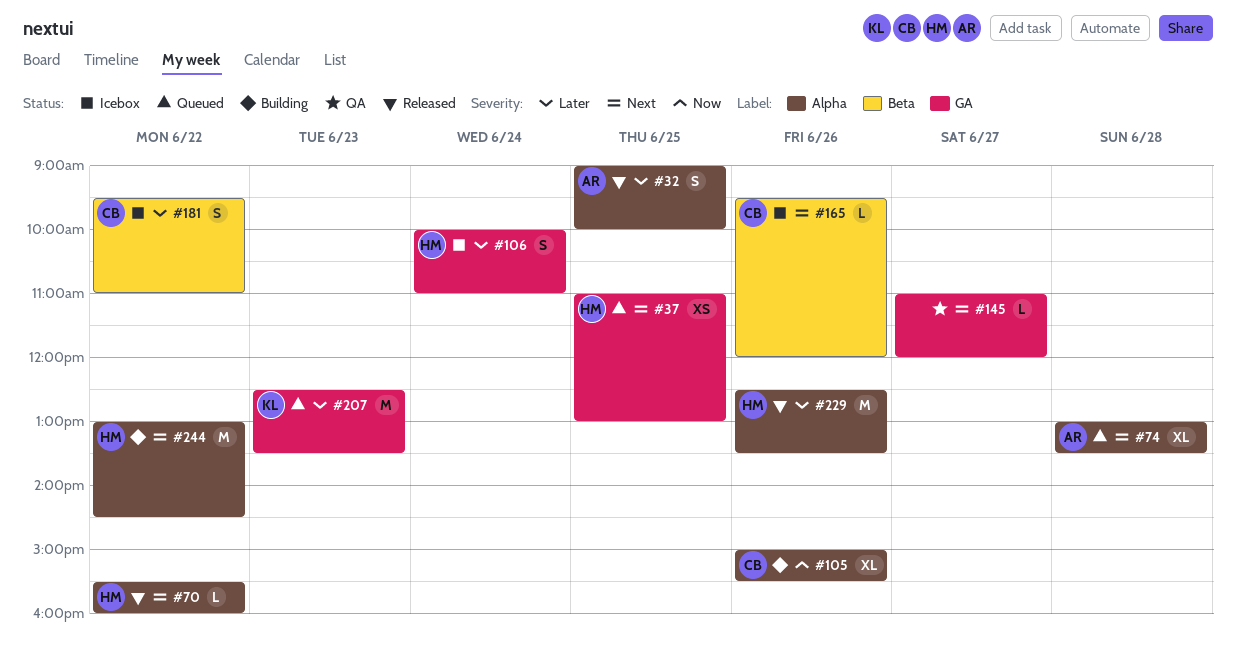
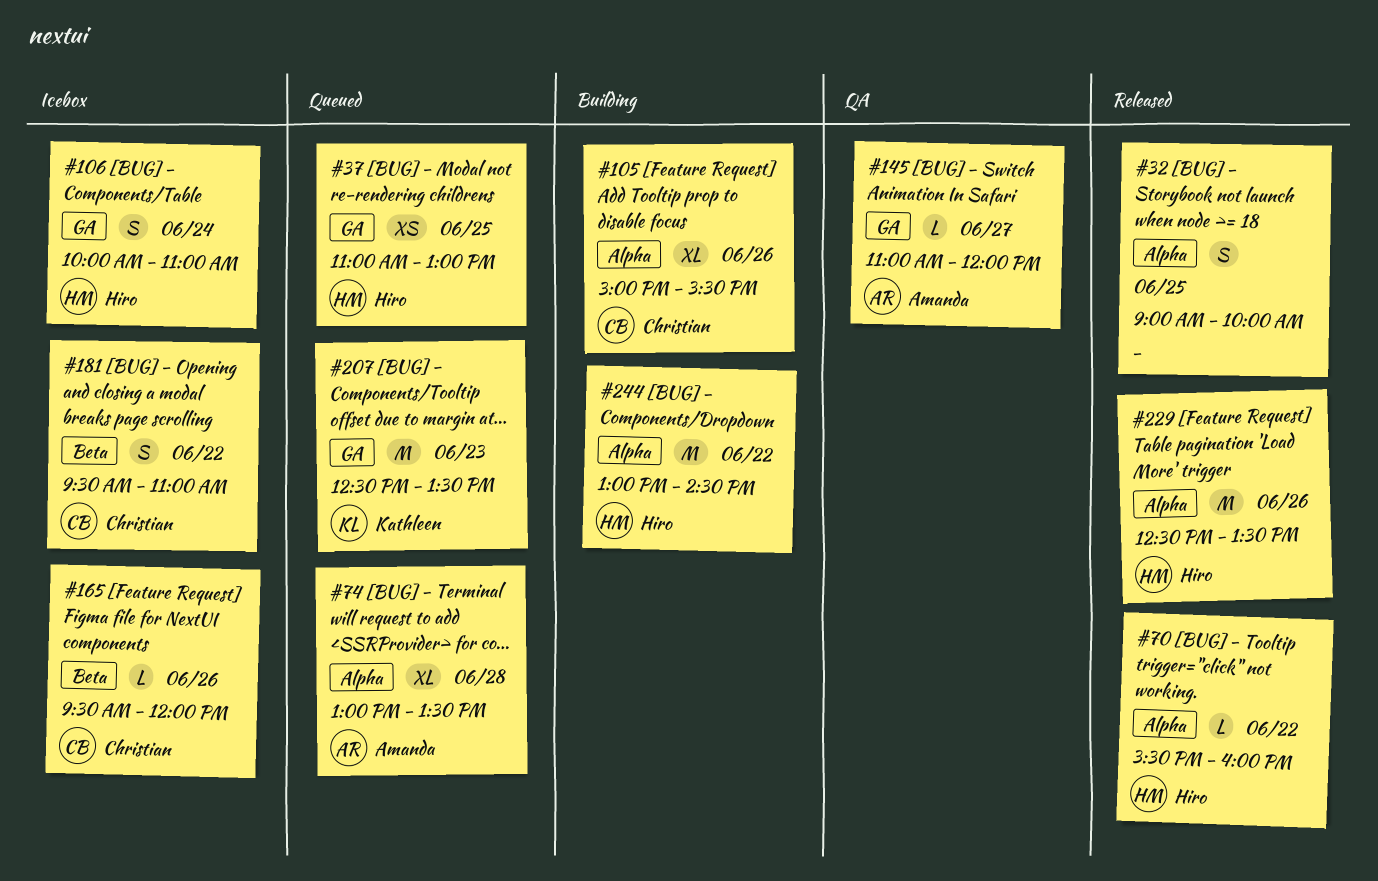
#32, owner: Amanda -> none
#145, owner: none -> Amanda

